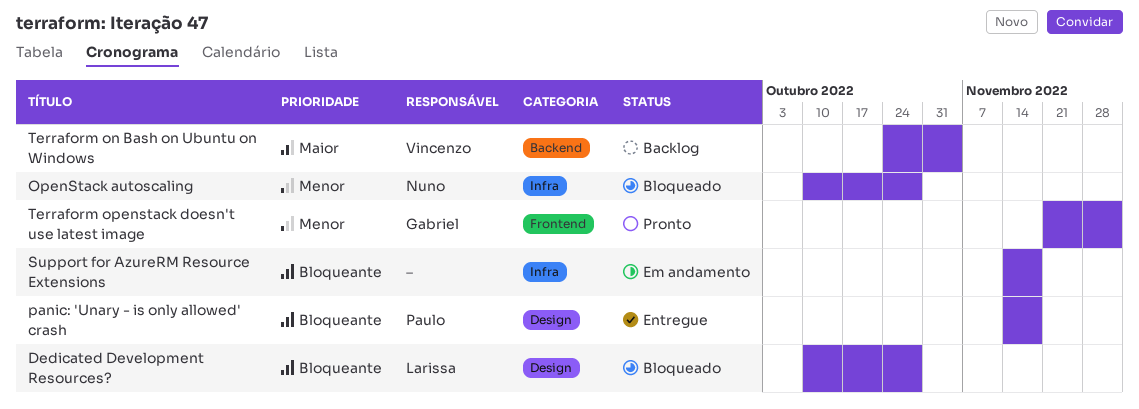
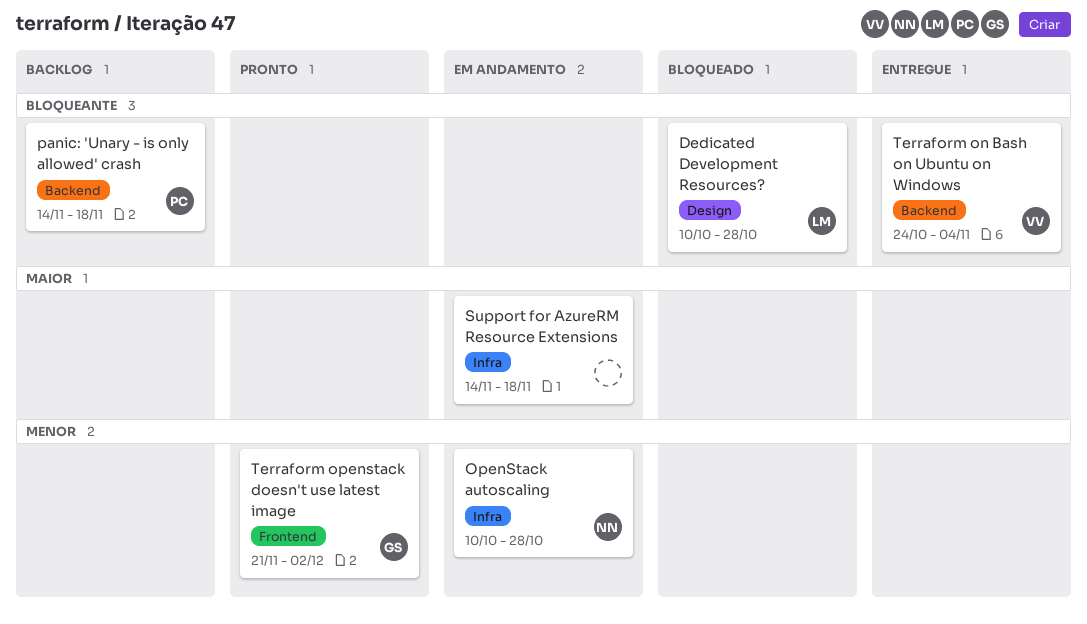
OpenStack autoscaling, status: Bloqueado -> Em andamento
panic: 'Unary - is only allowed' crash, status: Entregue -> Backlog
panic: 'Unary - is only allowed' crash, label: Design -> Backend
Support for AzureRM Resource Extensions, priority: Bloqueante -> Maior
Terraform on Bash on Ubuntu on Windows, status: Backlog -> Entregue
Terraform on Bash on Ubuntu on Windows, priority: Maior -> Bloqueante

